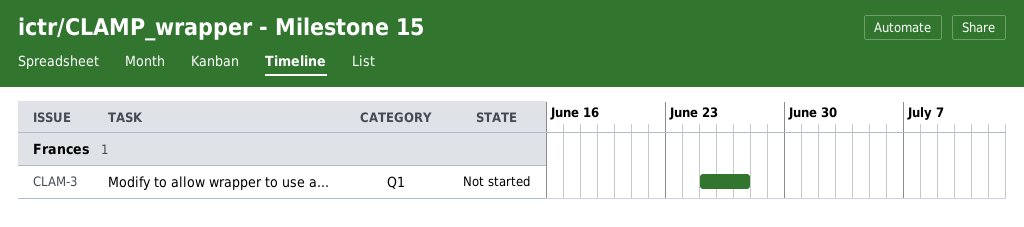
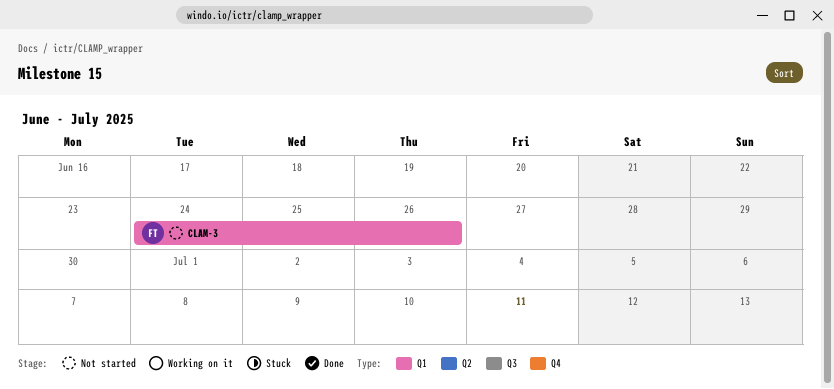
CLAM-3, start: Jun 25 -> Jun 24
CLAM-3, due: Jun 27 -> Jun 26

